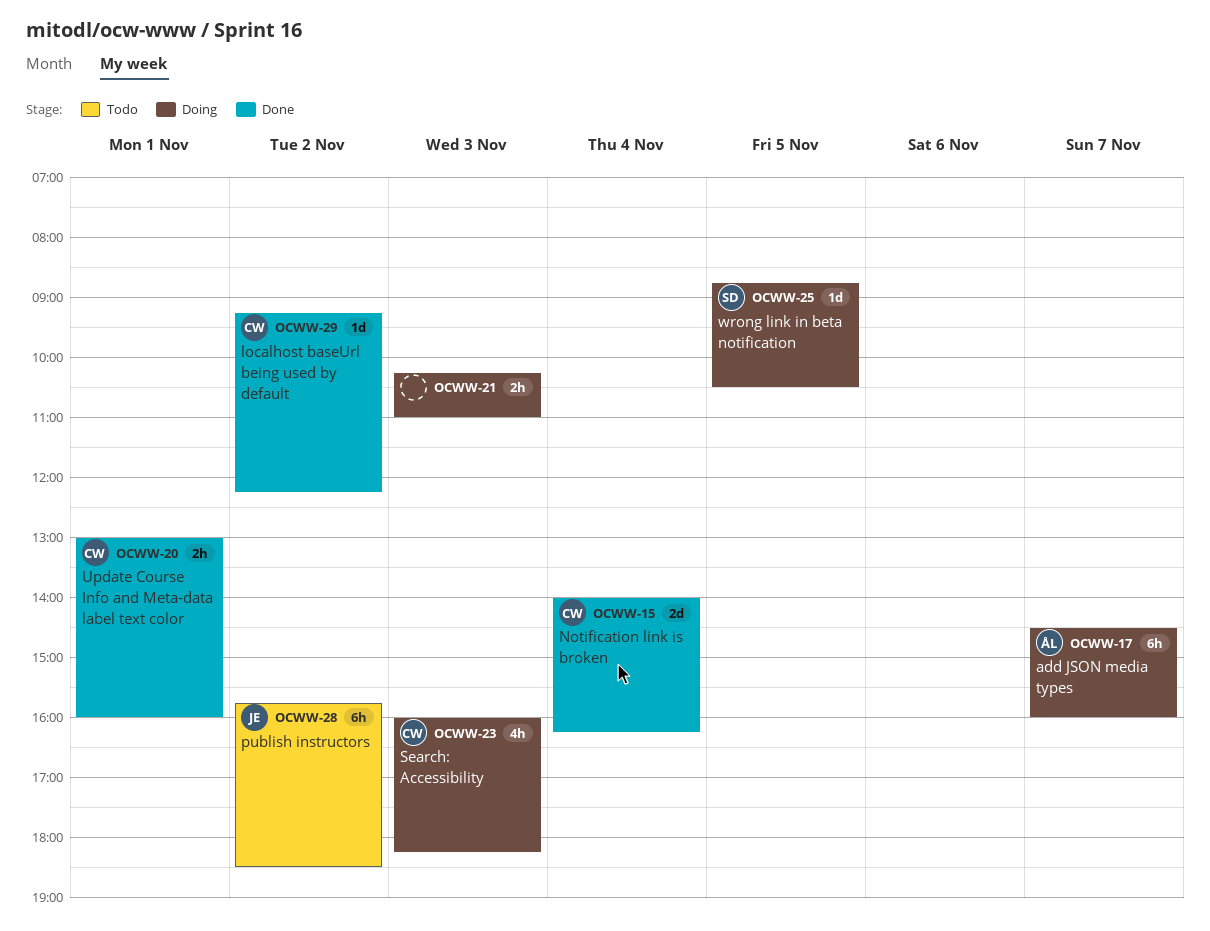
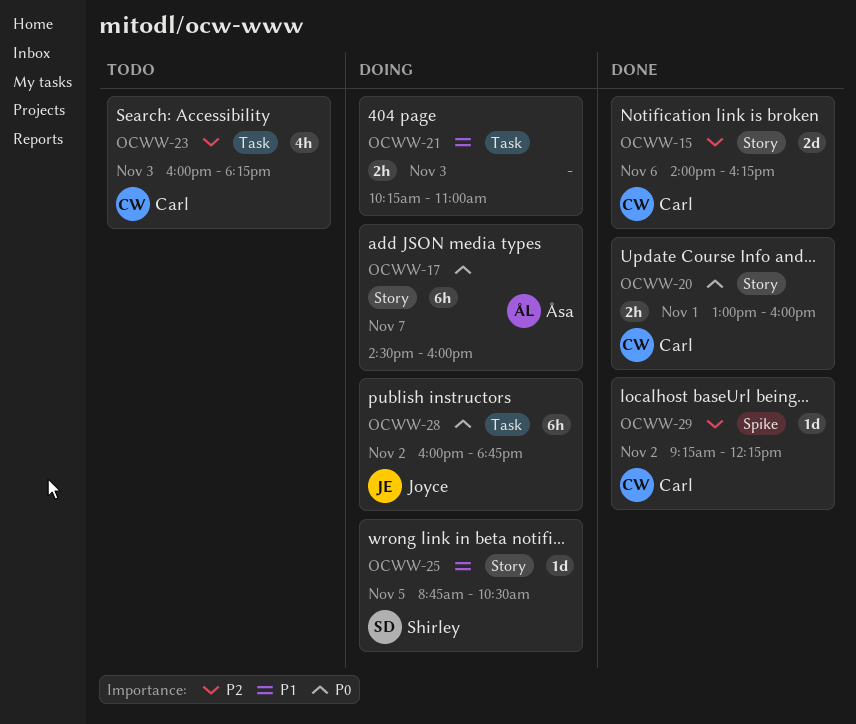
OCWW-15, day: Nov 4 -> Nov 6
OCWW-23, status: Doing -> Todo
OCWW-28, status: Todo -> Doing
OCWW-28, begins: 15:45 -> 16:00
OCWW-28, ends: 18:30 -> 18:45

